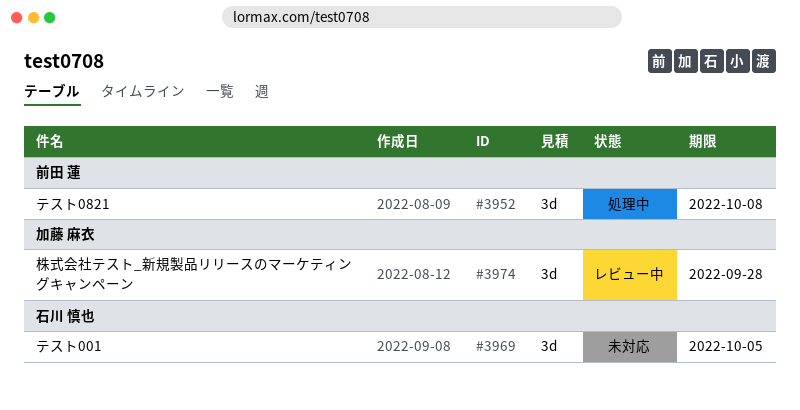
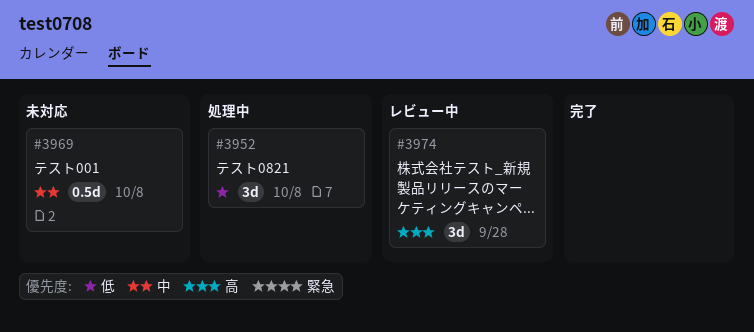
#3969, estimate: 3d -> 0.5d
#3969, due: Oct 5 -> Oct 8

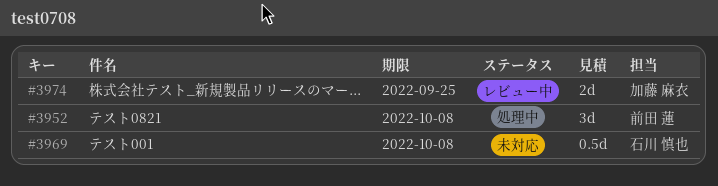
#3974, estimate: 3d -> 2d
#3974, due: Sep 28 -> Sep 25

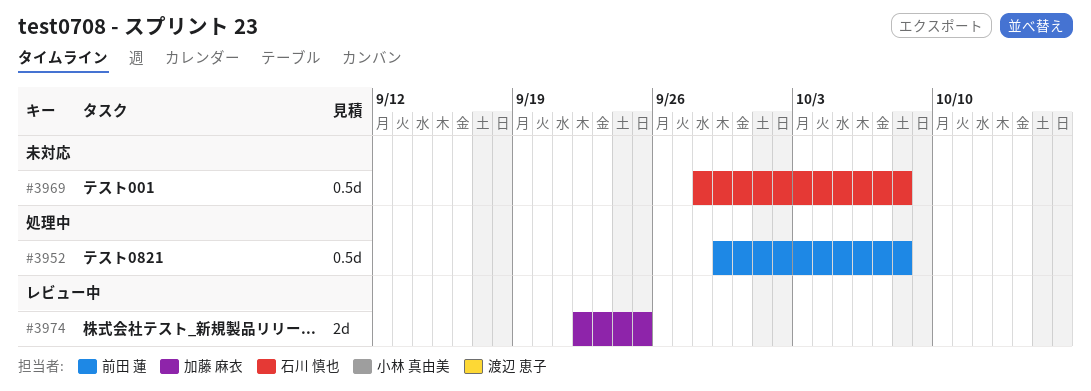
#3952, estimate: 3d -> 0.5d

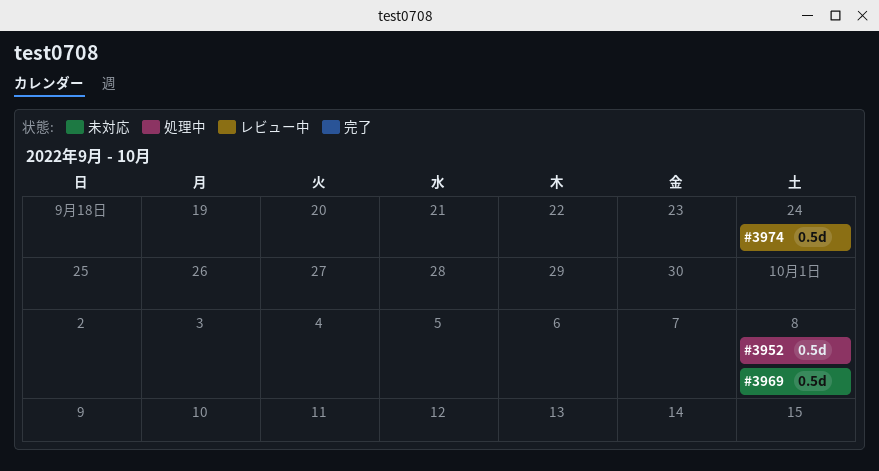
#3974, estimate: 2d -> 0.5d
#3974, due: Sep 25 -> Sep 24

